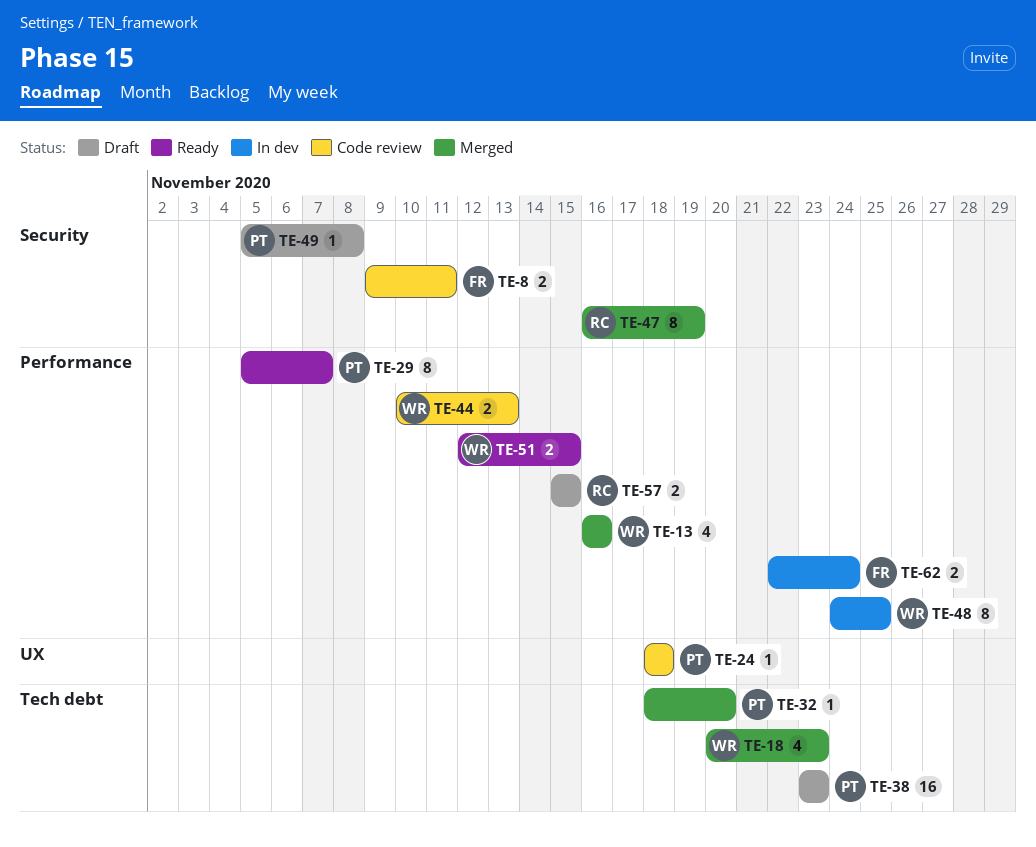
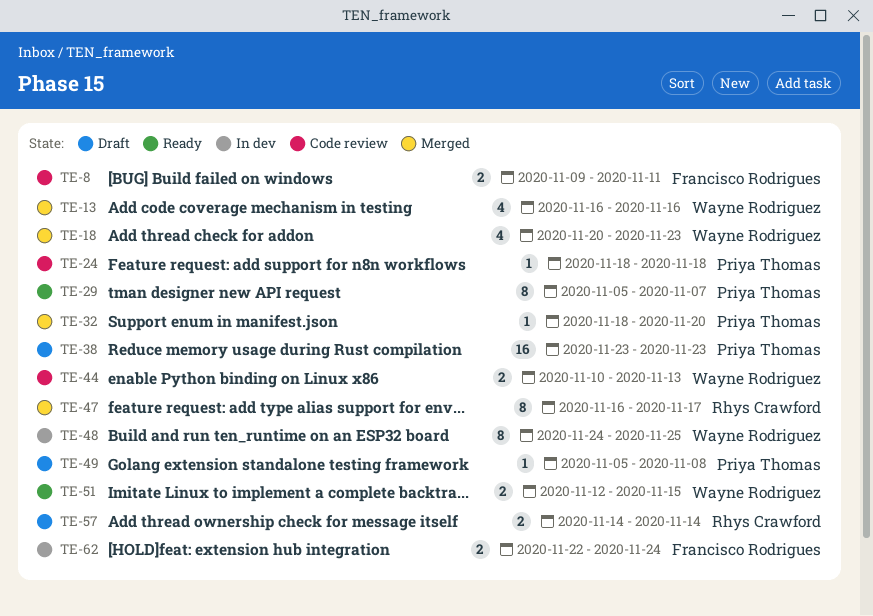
TE-47, due: Nov 19 -> Nov 17
TE-57, start: Nov 15 -> Nov 14
TE-57, due: Nov 15 -> Nov 14

